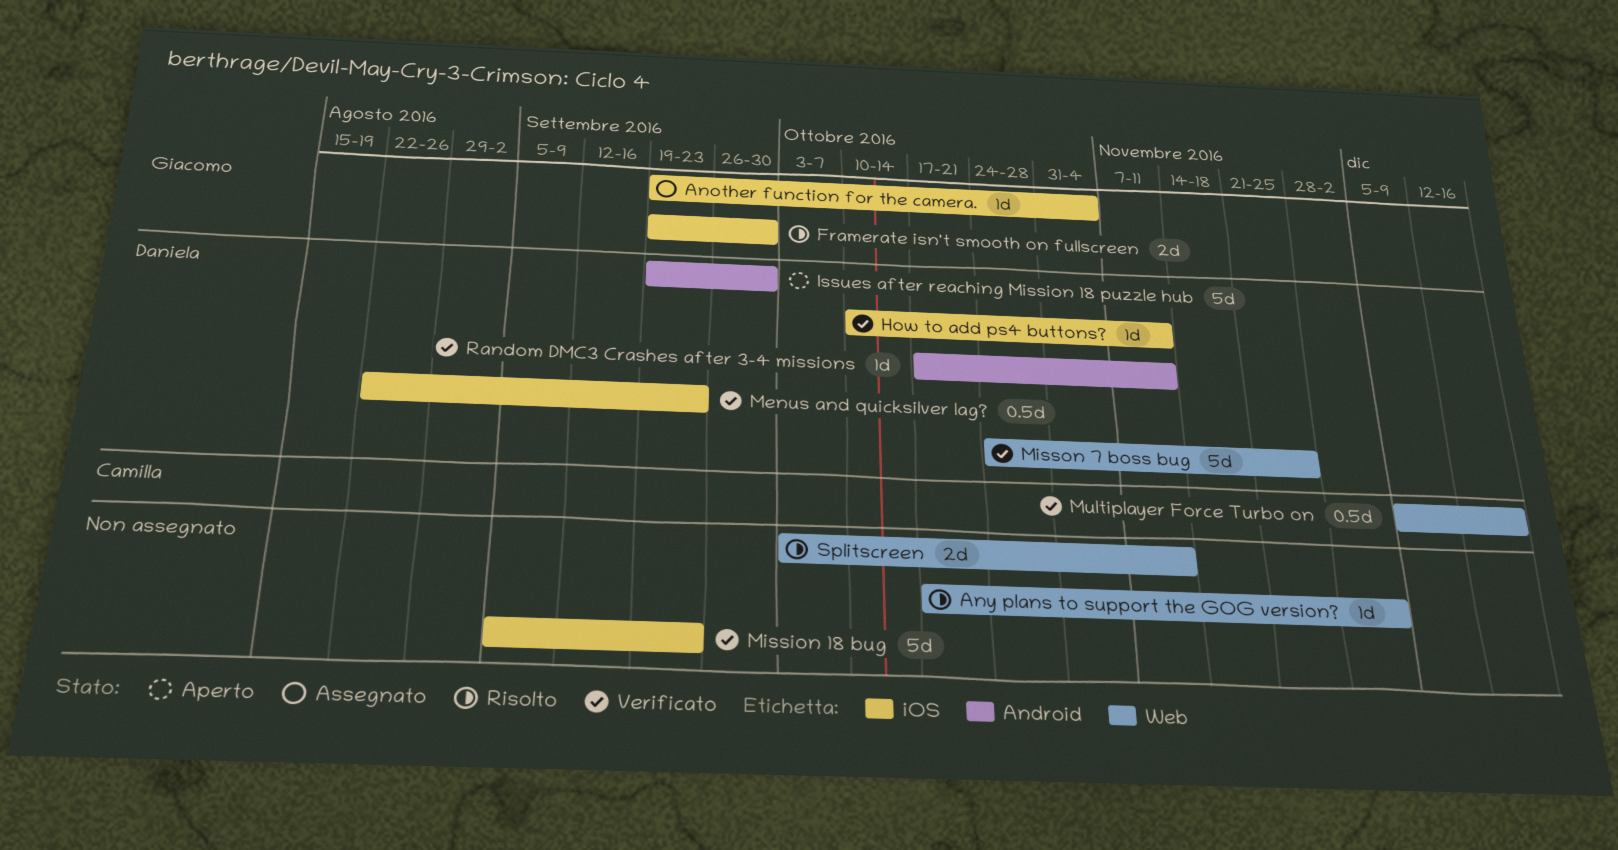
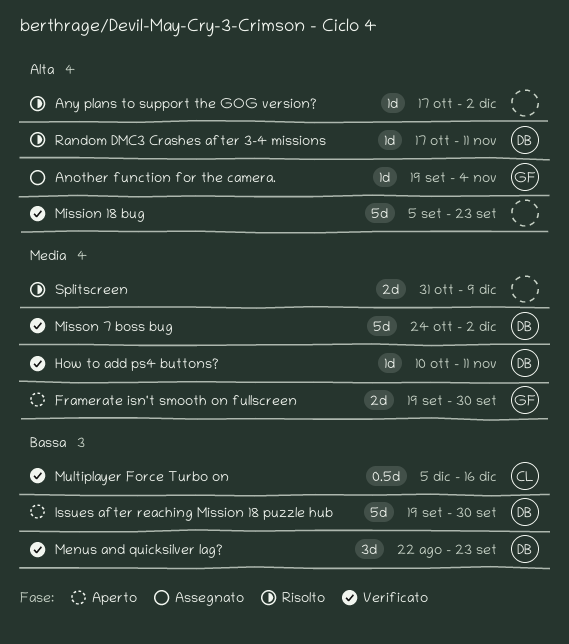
Framerate isn't smooth on fullscreen, status: Risolto -> Aperto
Menus and quicksilver lag?, estimate: 0.5d -> 3d
Misson 7 boss bug, due: Nov 25 -> Dec 2
Random DMC3 Crashes after 3-4 missions, status: Verificato -> Risolto
Splitscreen, start: Oct 3 -> Oct 31
Splitscreen, due: Nov 11 -> Dec 9

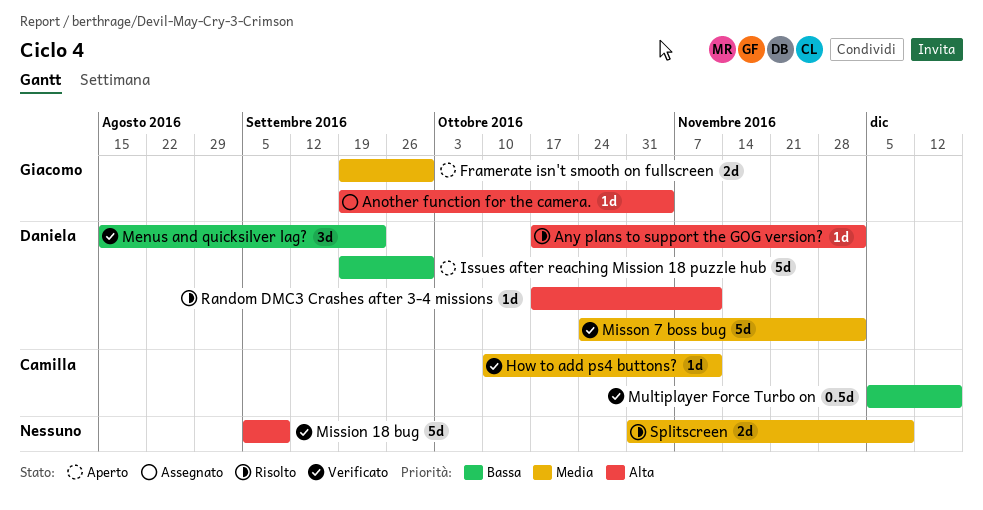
Any plans to support the GOG version?, owner: none -> Daniela
How to add ps4 buttons?, owner: Daniela -> Camilla
Menus and quicksilver lag?, start: Aug 22 -> Aug 15
Mission 18 bug, due: Sep 23 -> Sep 9

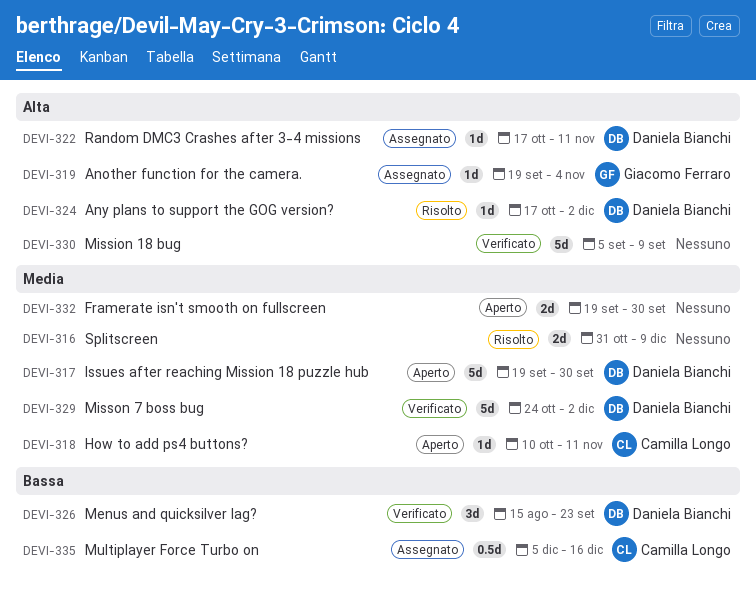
Framerate isn't smooth on fullscreen, owner: Giacomo Ferraro -> none
How to add ps4 buttons?, status: Verificato -> Aperto
Issues after reaching Mission 18 puzzle hub, priority: Bassa -> Media
Multiplayer Force Turbo on, status: Verificato -> Assegnato
Random DMC3 Crashes after 3-4 missions, status: Risolto -> Assegnato

